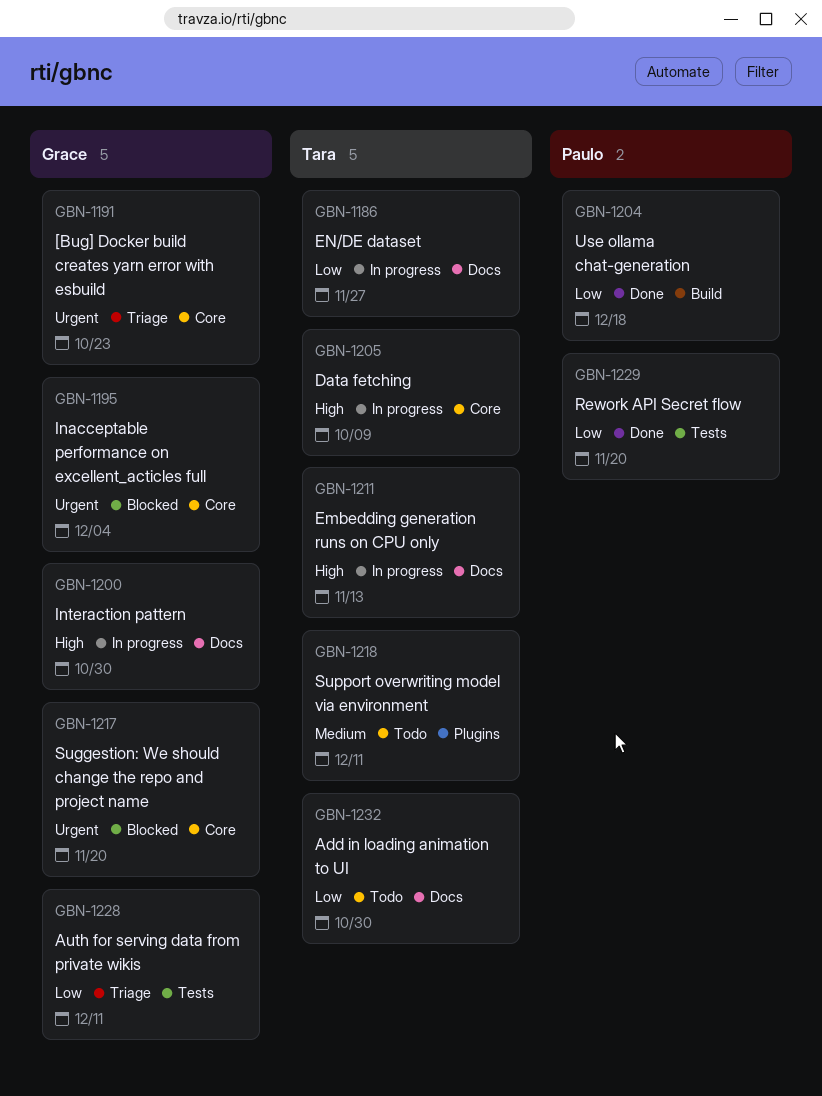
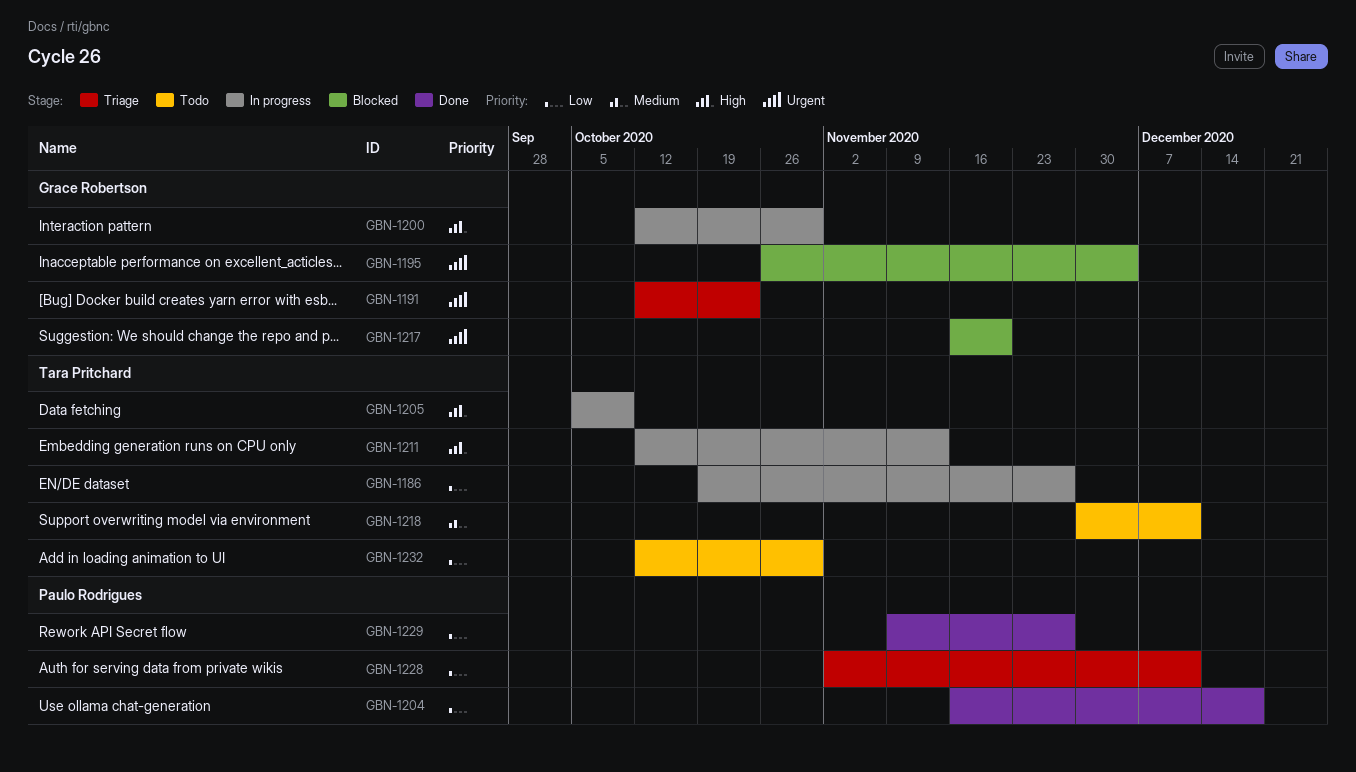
GBN-1228, owner: Grace Robertson -> Paulo Rodrigues
GBN-1229, due: Nov 20 -> Nov 27

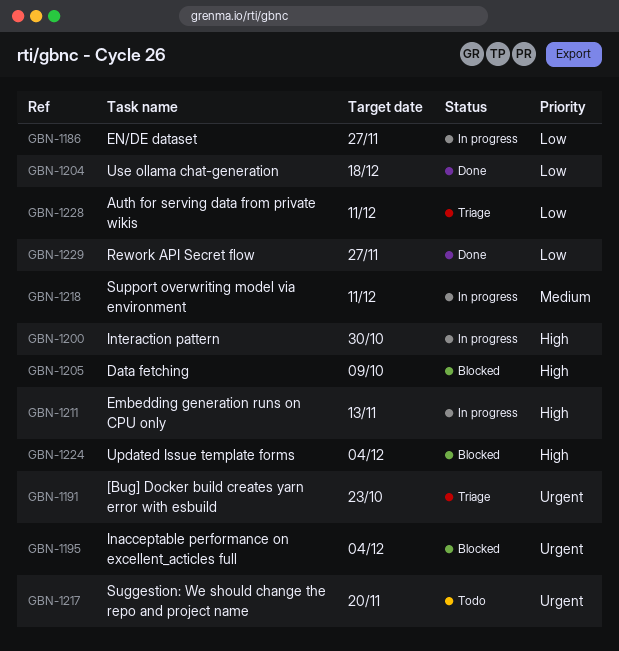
GBN-1205, status: In progress -> Blocked
GBN-1217, status: Blocked -> Todo
GBN-1218, status: Todo -> In progress
GBN-1224: none -> present
GBN-1232: present -> none

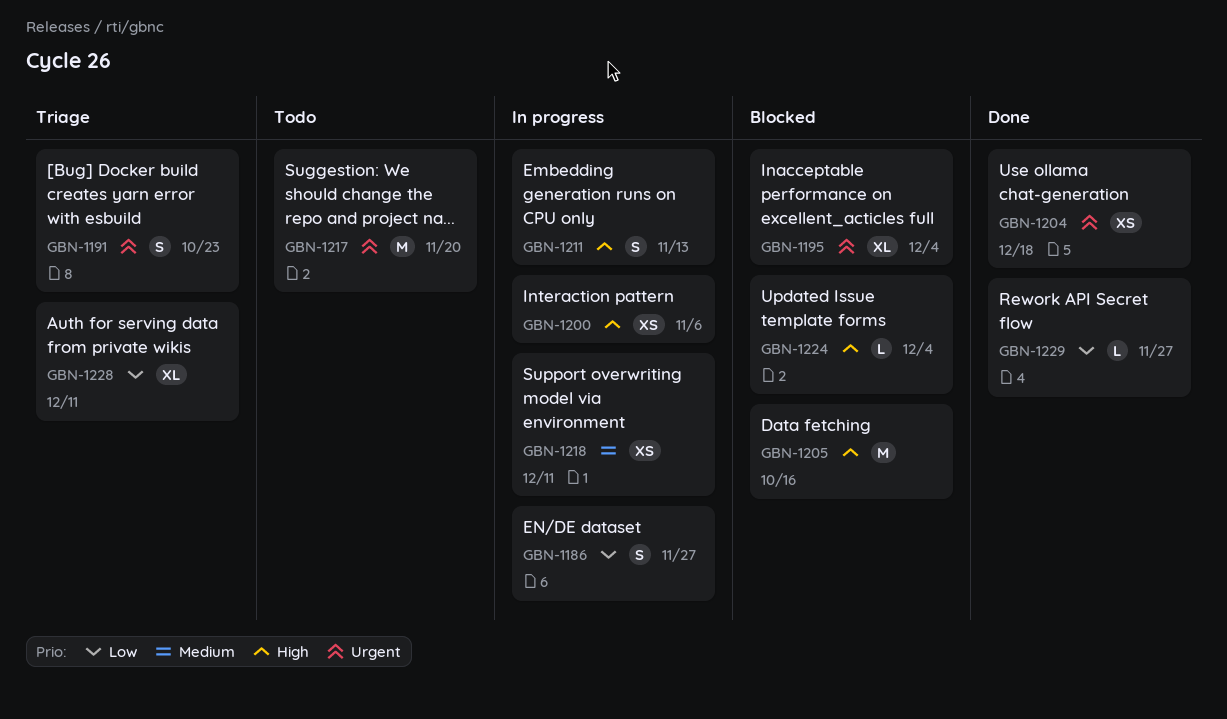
GBN-1200, due: Oct 30 -> Nov 6
GBN-1204, priority: Low -> Urgent
GBN-1205, due: Oct 9 -> Oct 16

